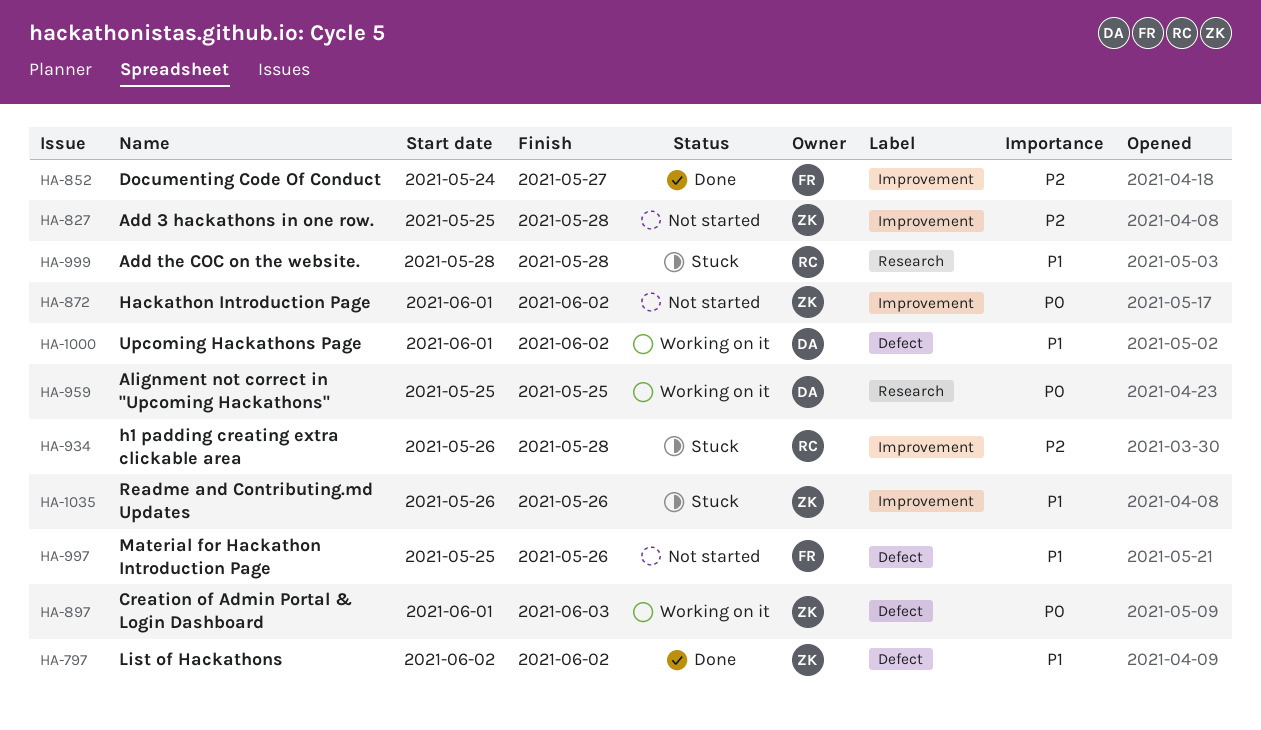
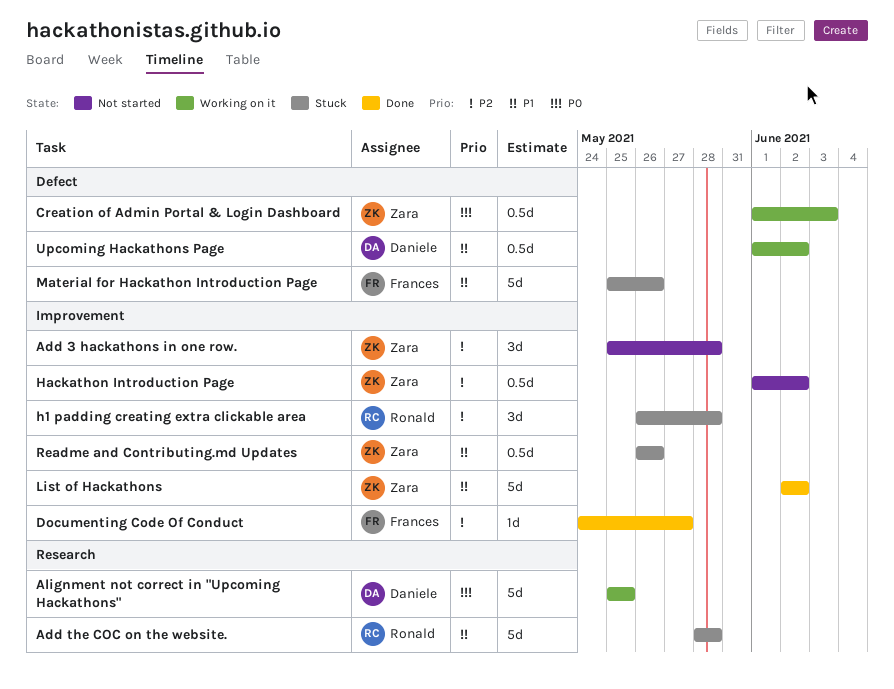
Hackathon Introduction Page, priority: P0 -> P2
List of Hackathons, label: Defect -> Improvement
Material for Hackathon Introduction Page, status: Not started -> Stuck

